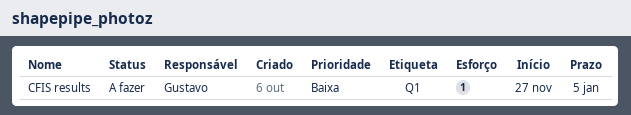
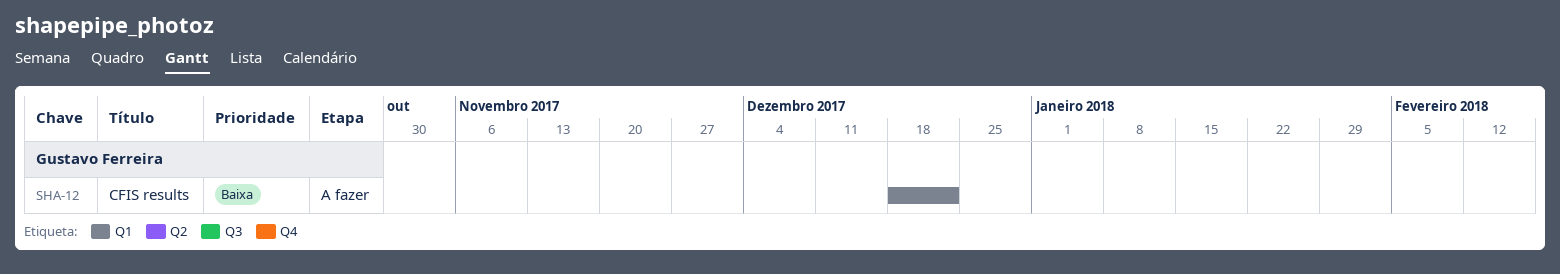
CFIS results, start: Nov 27 -> Dec 18
CFIS results, due: Jan 5 -> Dec 22

